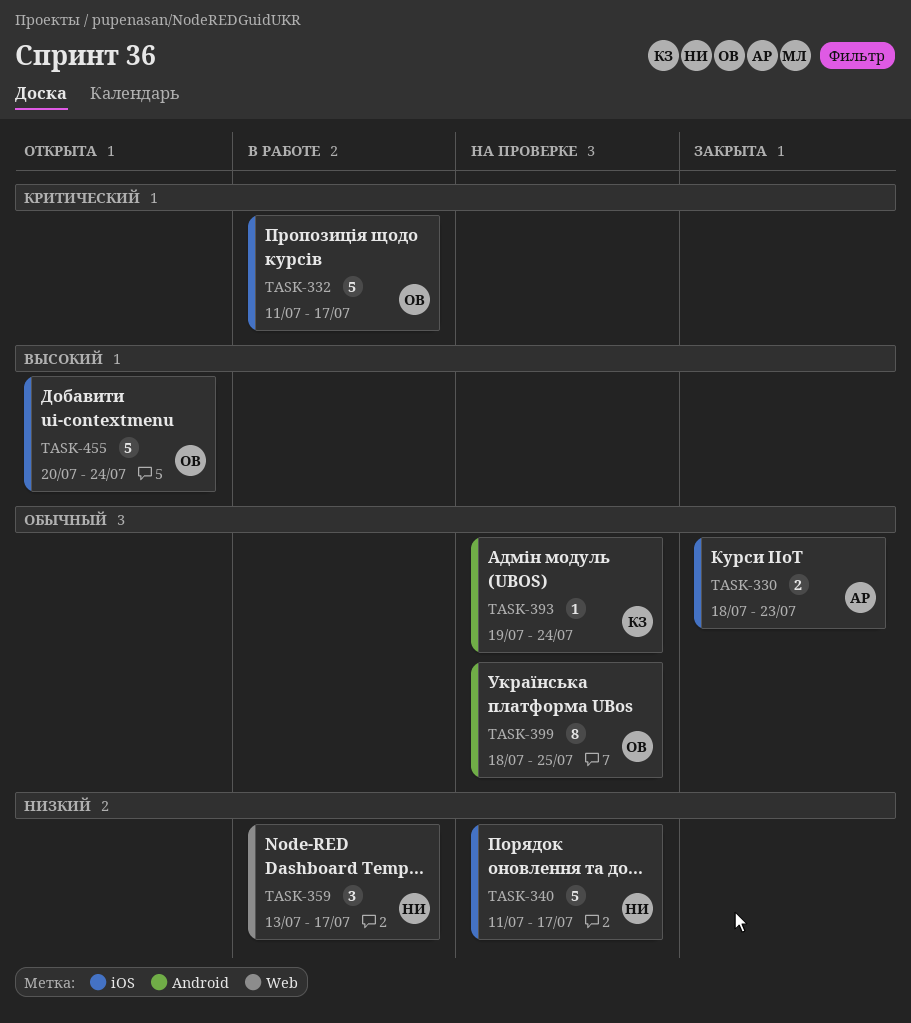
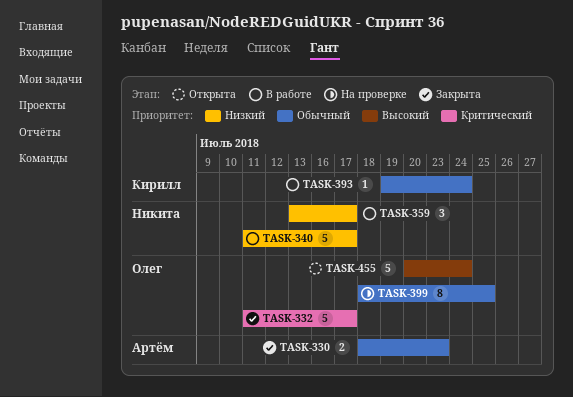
TASK-332, status: В работе -> Закрыта
TASK-340, status: На проверке -> В работе
TASK-393, status: На проверке -> В работе

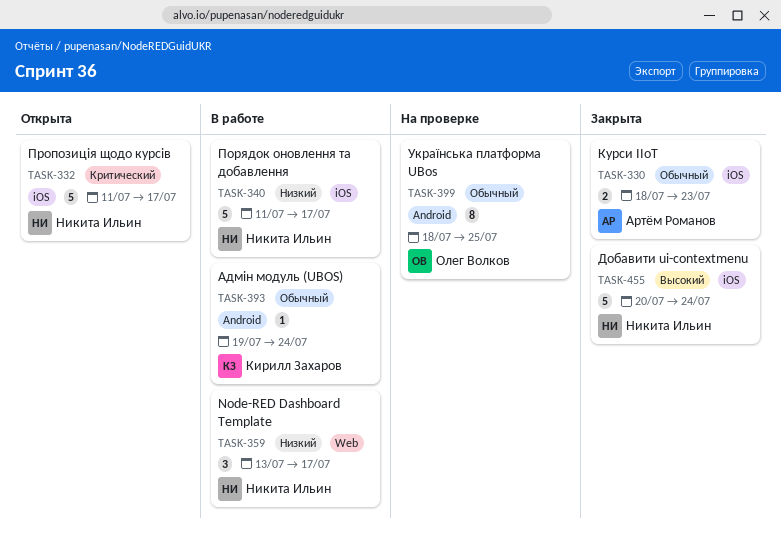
TASK-332, status: Закрыта -> Открыта
TASK-332, owner: Олег Волков -> Никита Ильин
TASK-455, status: Открыта -> Закрыта
TASK-455, owner: Олег Волков -> Никита Ильин

